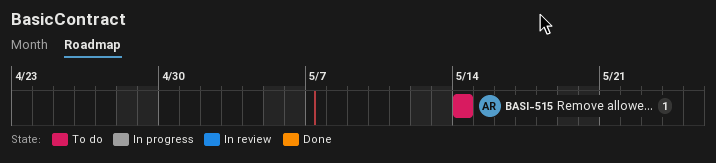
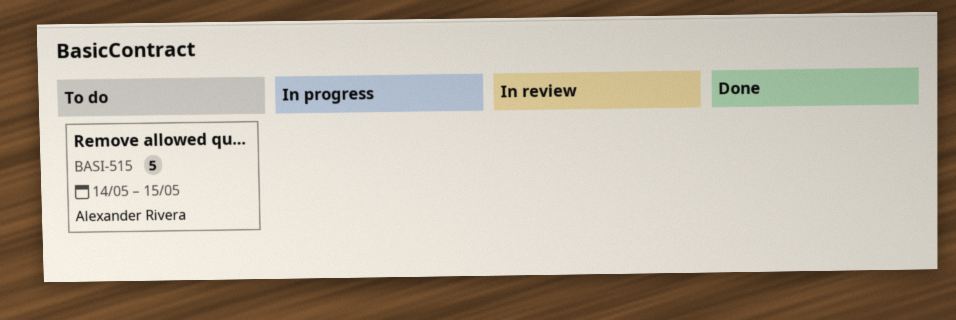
BASI-515, estimate: 1 -> 5
BASI-515, due: May 14 -> May 15

